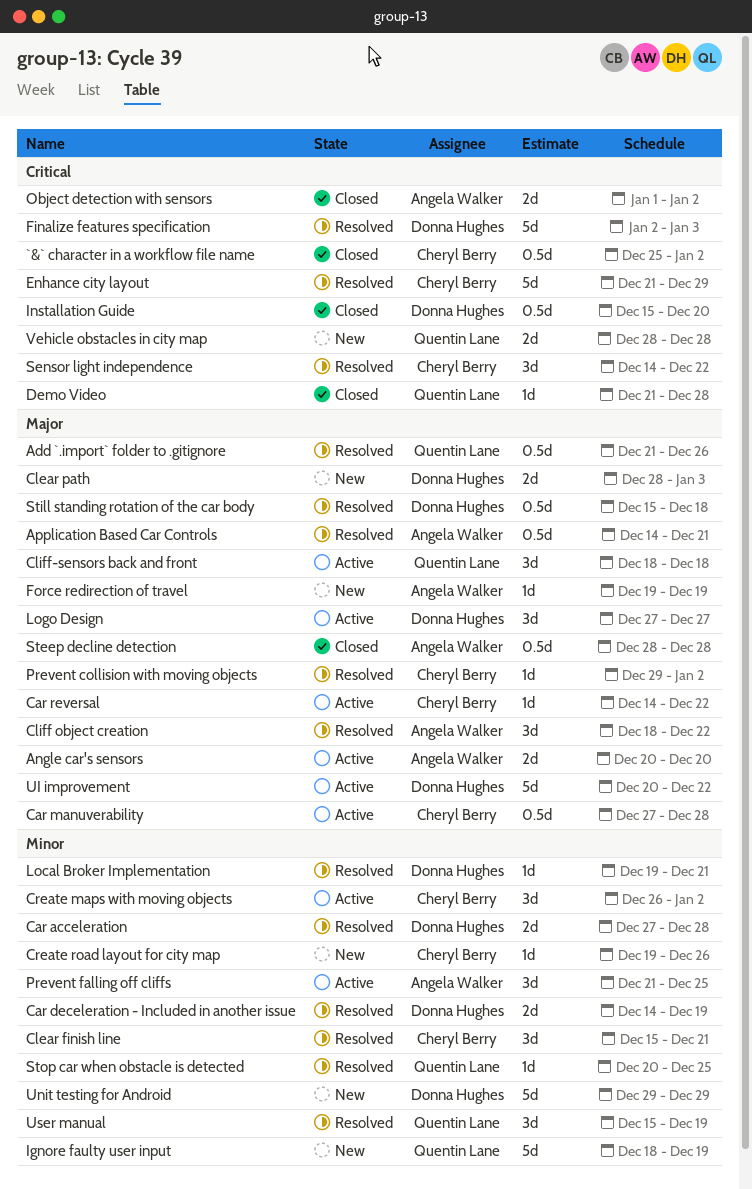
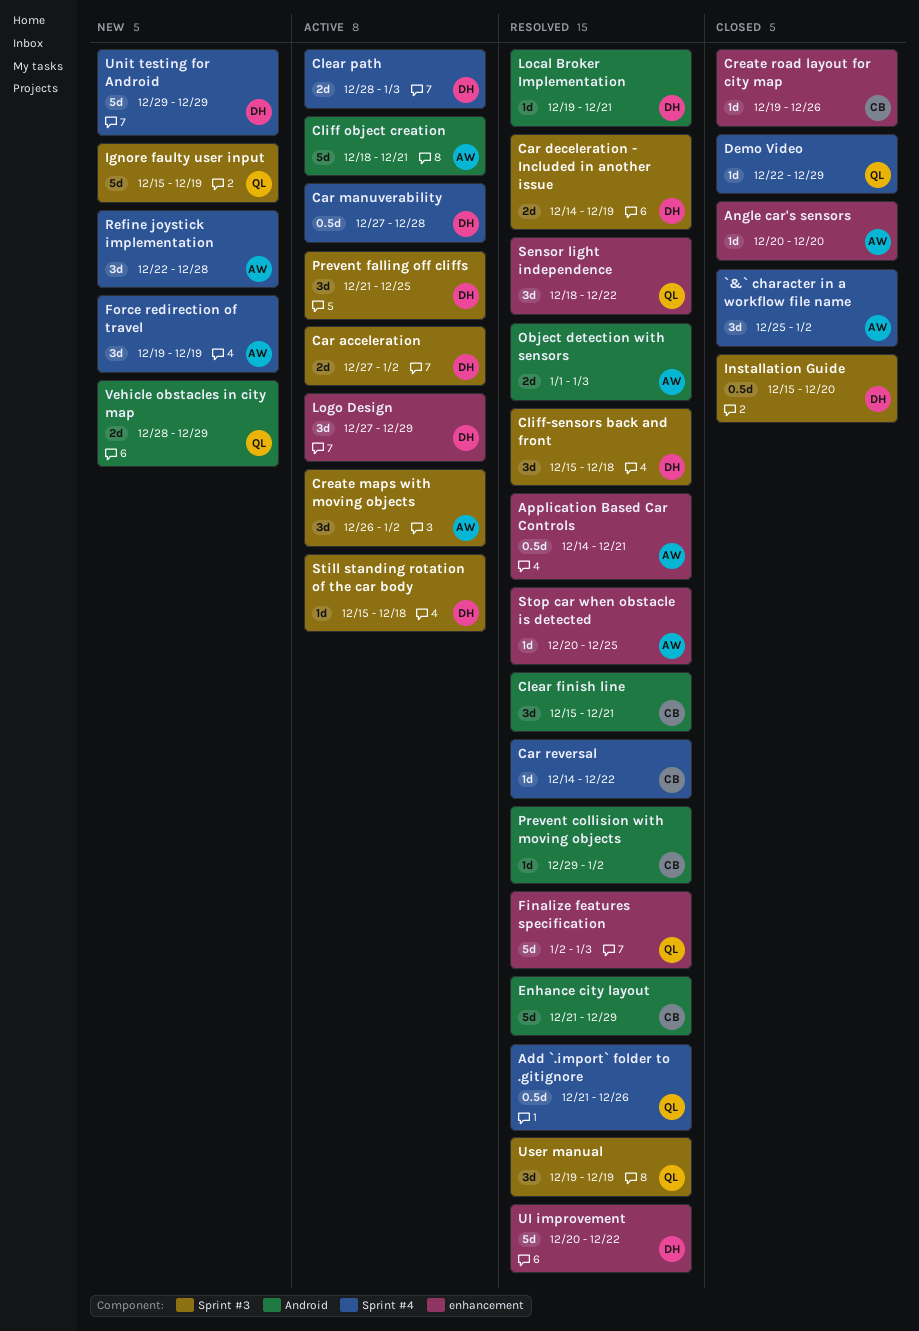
`&` character in a workflow file name, owner: Cheryl Berry -> Angela Walker
`&` character in a workflow file name, estimate: 0.5d -> 3d
Angle car's sensors, status: Active -> Closed
Angle car's sensors, estimate: 2d -> 1d
Car acceleration, status: Resolved -> Active
Car acceleration, due: Dec 28 -> Jan 2
Car manuverability, owner: Cheryl Berry -> Donna Hughes
Car reversal, status: Active -> Resolved
Clear path, status: New -> Active
Cliff object creation, status: Resolved -> Active
Cliff object creation, estimate: 3d -> 5d
Cliff object creation, due: Dec 22 -> Dec 21
Cliff-sensors back and front, status: Active -> Resolved
Cliff-sensors back and front, owner: Quentin Lane -> Donna Hughes
Cliff-sensors back and front, start: Dec 18 -> Dec 15
Create maps with moving objects, owner: Cheryl Berry -> Angela Walker
Create road layout for city map, status: New -> Closed
Demo Video, start: Dec 21 -> Dec 22
Demo Video, due: Dec 28 -> Dec 29
Finalize features specification, owner: Donna Hughes -> Quentin Lane
Force redirection of travel, estimate: 1d -> 3d
Ignore faulty user input, start: Dec 18 -> Dec 15
Logo Design, due: Dec 27 -> Dec 29
Object detection with sensors, status: Closed -> Resolved
Object detection with sensors, due: Jan 2 -> Jan 3
Prevent falling off cliffs, owner: Angela Walker -> Donna Hughes
Refine joystick implementation: none -> present
Sensor light independence, owner: Cheryl Berry -> Quentin Lane
Sensor light independence, start: Dec 14 -> Dec 18
Steep decline detection: present -> none
Still standing rotation of the car body, status: Resolved -> Active
Still standing rotation of the car body, estimate: 0.5d -> 1d
Stop car when obstacle is detected, owner: Quentin Lane -> Angela Walker
UI improvement, status: Active -> Resolved
User manual, start: Dec 15 -> Dec 19
Vehicle obstacles in city map, due: Dec 28 -> Dec 29

